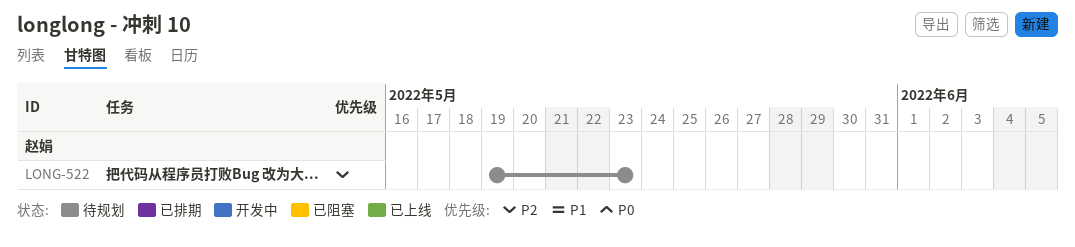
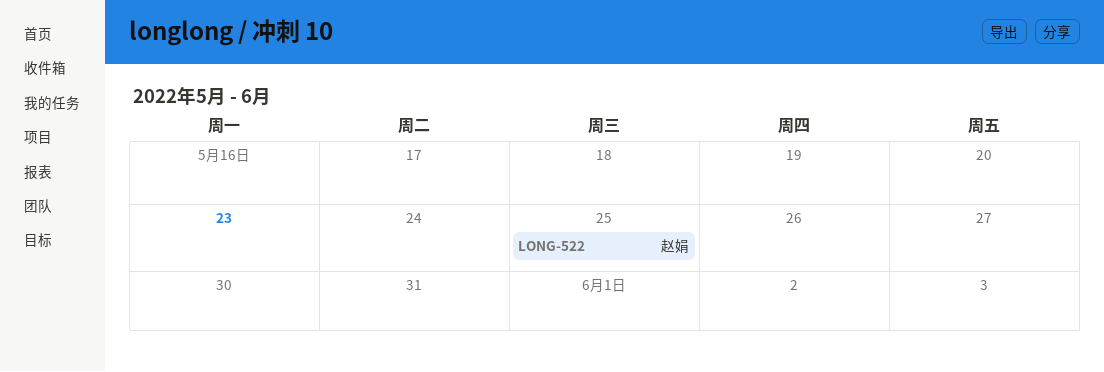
LONG-522, due: May 23 -> May 25

